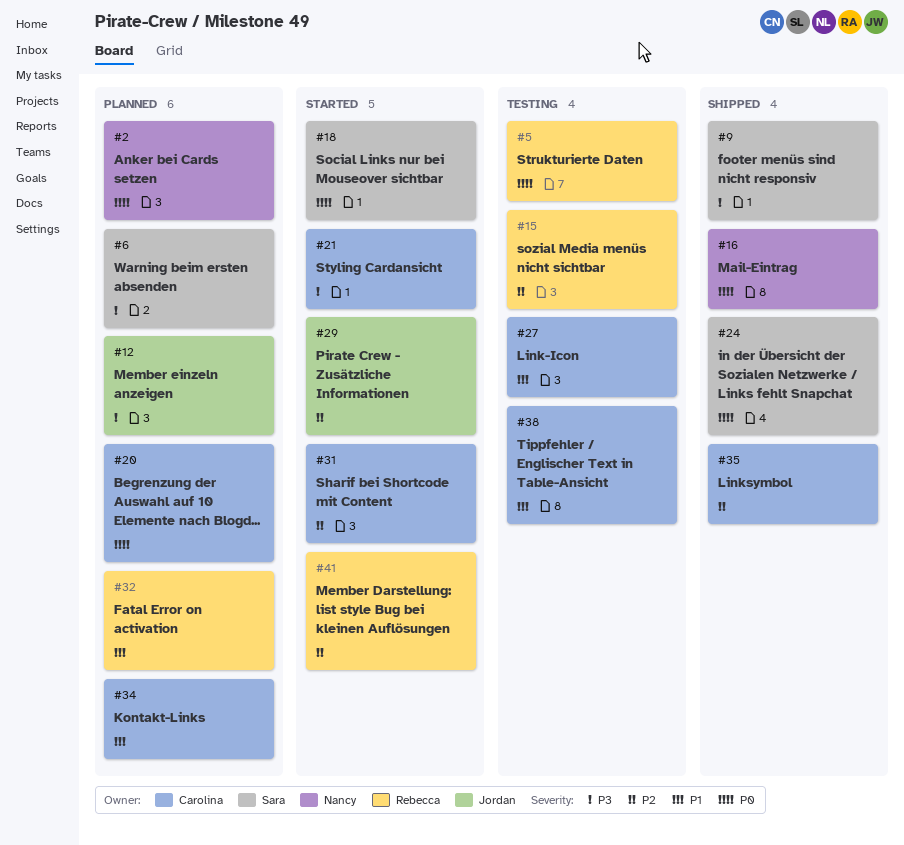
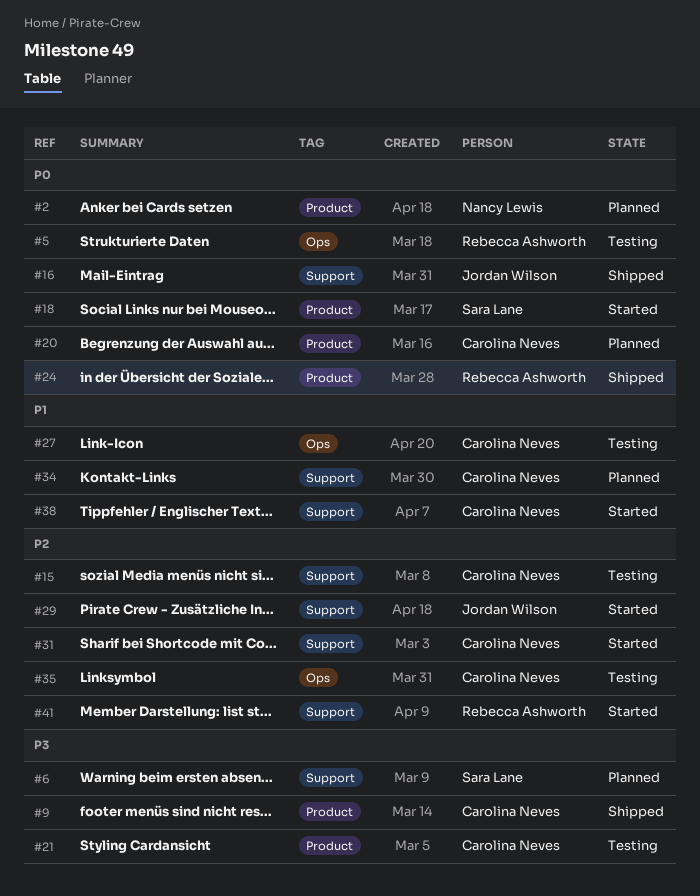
#9, owner: Sara Lane -> Carolina Neves
#12: present -> none
#15, owner: Rebecca Ashworth -> Carolina Neves
#16, owner: Nancy Lewis -> Jordan Wilson
#21, status: Started -> Testing
#24, owner: Sara Lane -> Rebecca Ashworth
#32: present -> none
#35, status: Shipped -> Testing
#38, status: Testing -> Started

